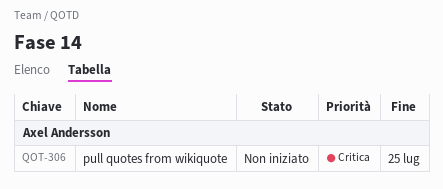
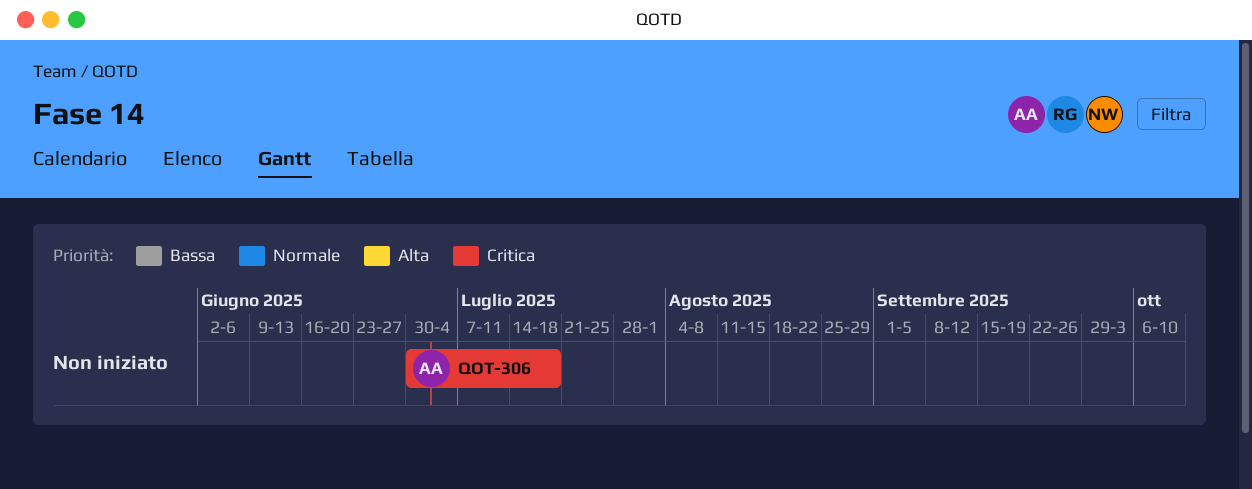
QOT-306, due: Jul 25 -> Jul 18

